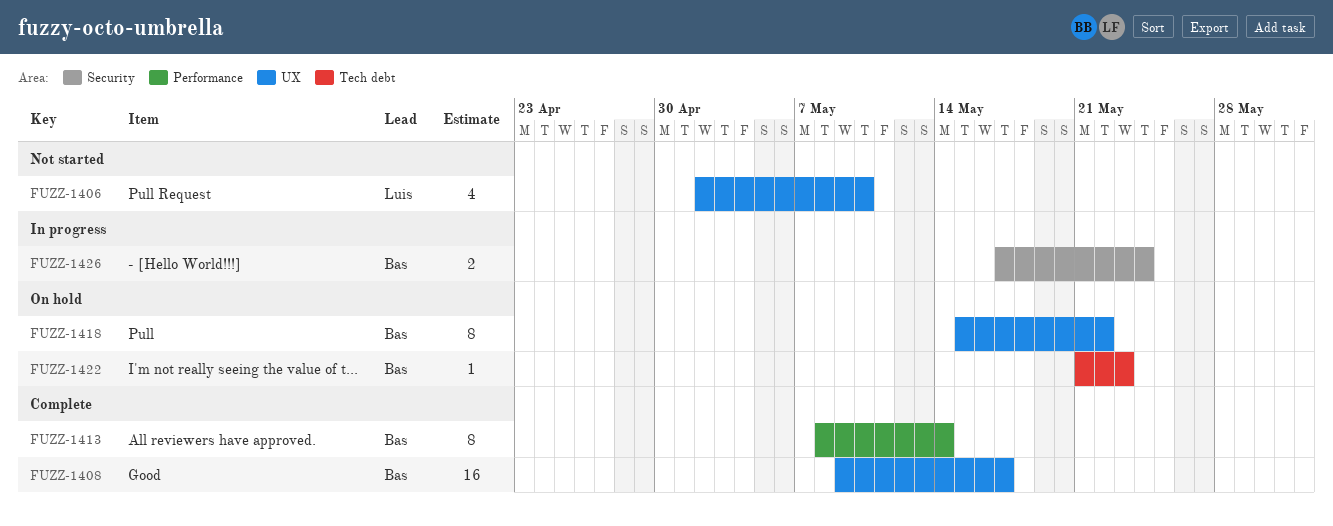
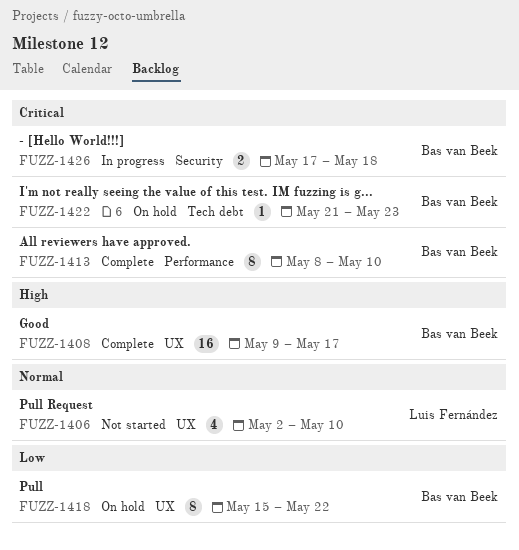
FUZZ-1413, due: May 14 -> May 10
FUZZ-1426, due: May 24 -> May 18

